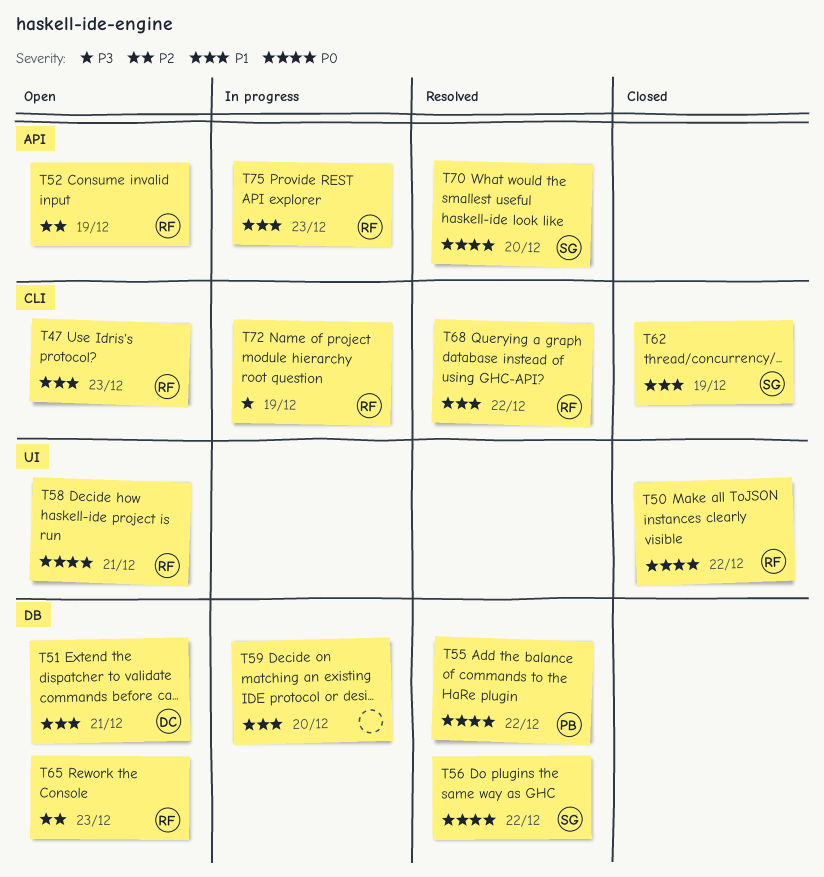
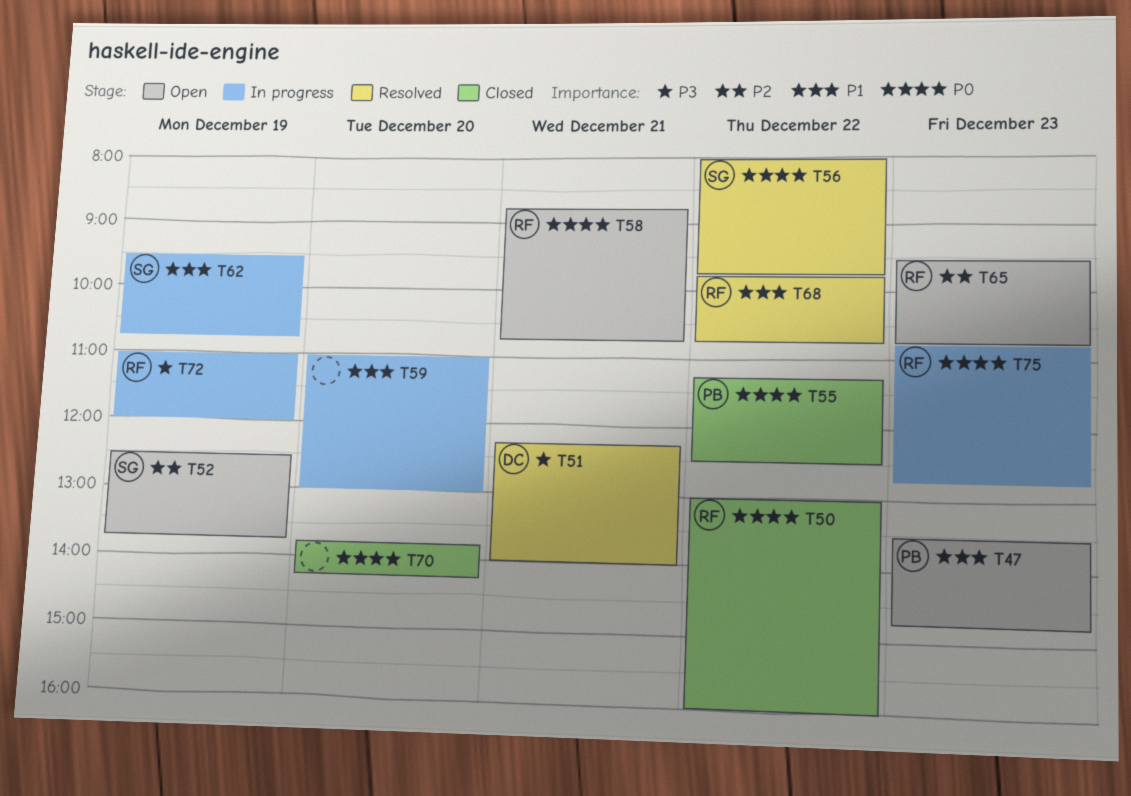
T47, owner: RF -> PB
T51, status: Open -> Resolved
T51, priority: P1 -> P3
T52, owner: RF -> SG
T55, status: Resolved -> Closed
T62, status: Closed -> In progress
T70, status: Resolved -> Closed
T70, owner: SG -> none
T75, priority: P1 -> P0

